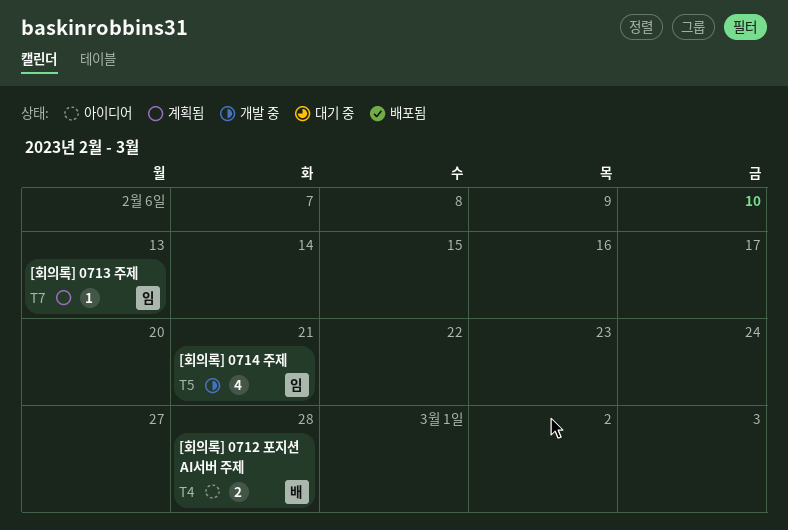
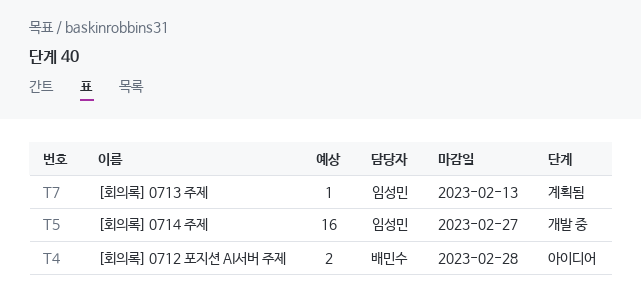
T5, estimate: 4 -> 16
T5, due: Feb 21 -> Feb 27

